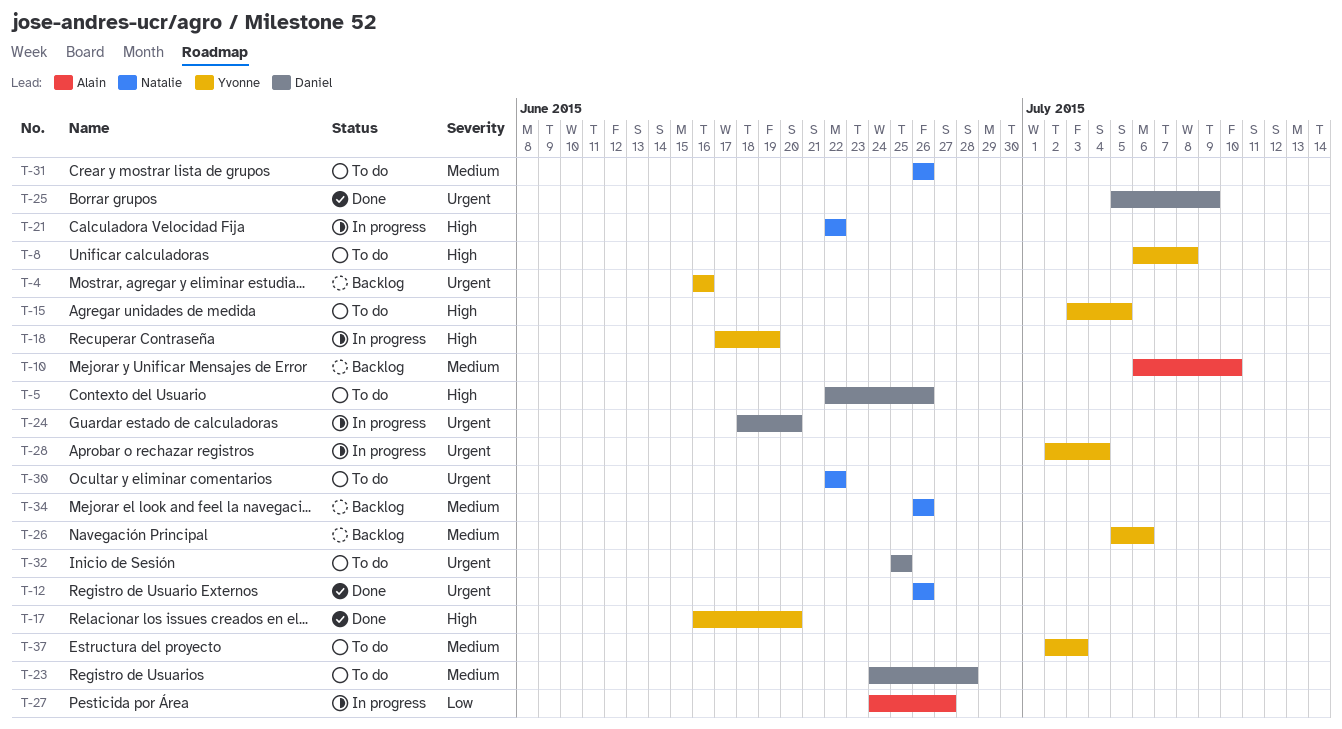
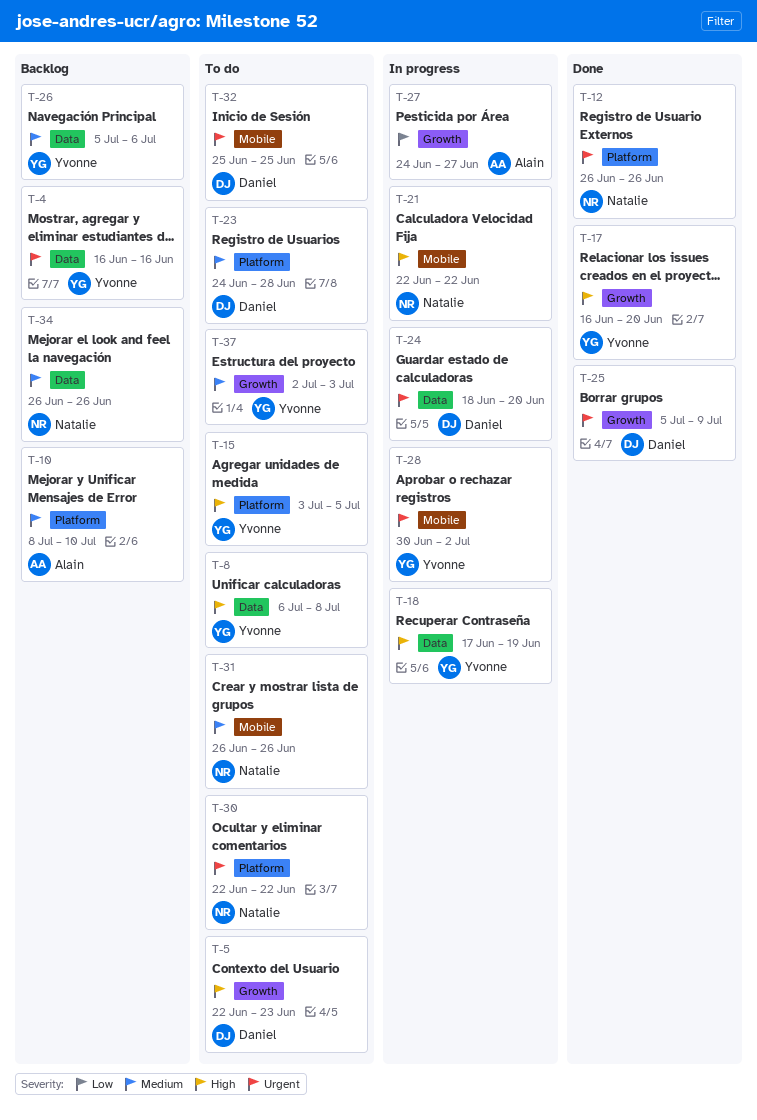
T-5, due: Jun 26 -> Jun 23
T-10, start: Jul 6 -> Jul 8
T-28, start: Jul 2 -> Jun 30
T-28, due: Jul 4 -> Jul 2

